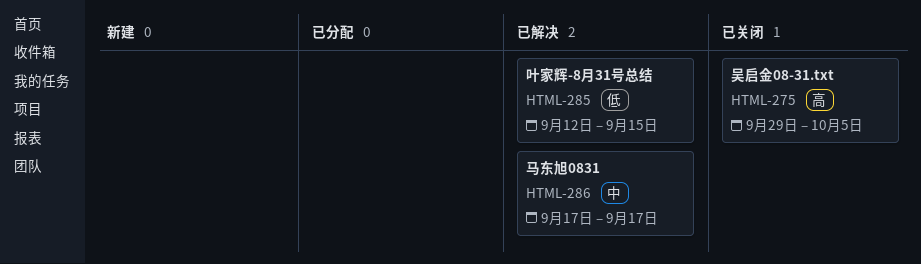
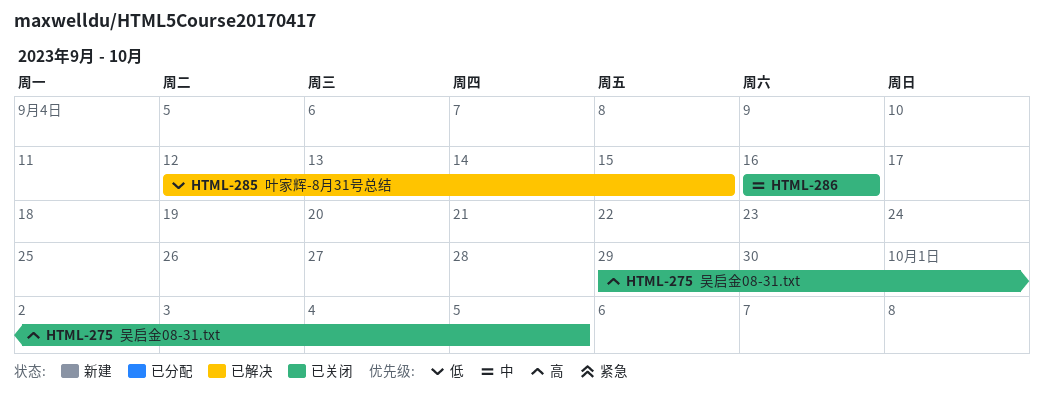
HTML-286, status: 已解决 -> 已关闭
HTML-286, start: Sep 17 -> Sep 16
HTML-286, due: Sep 17 -> Sep 16

